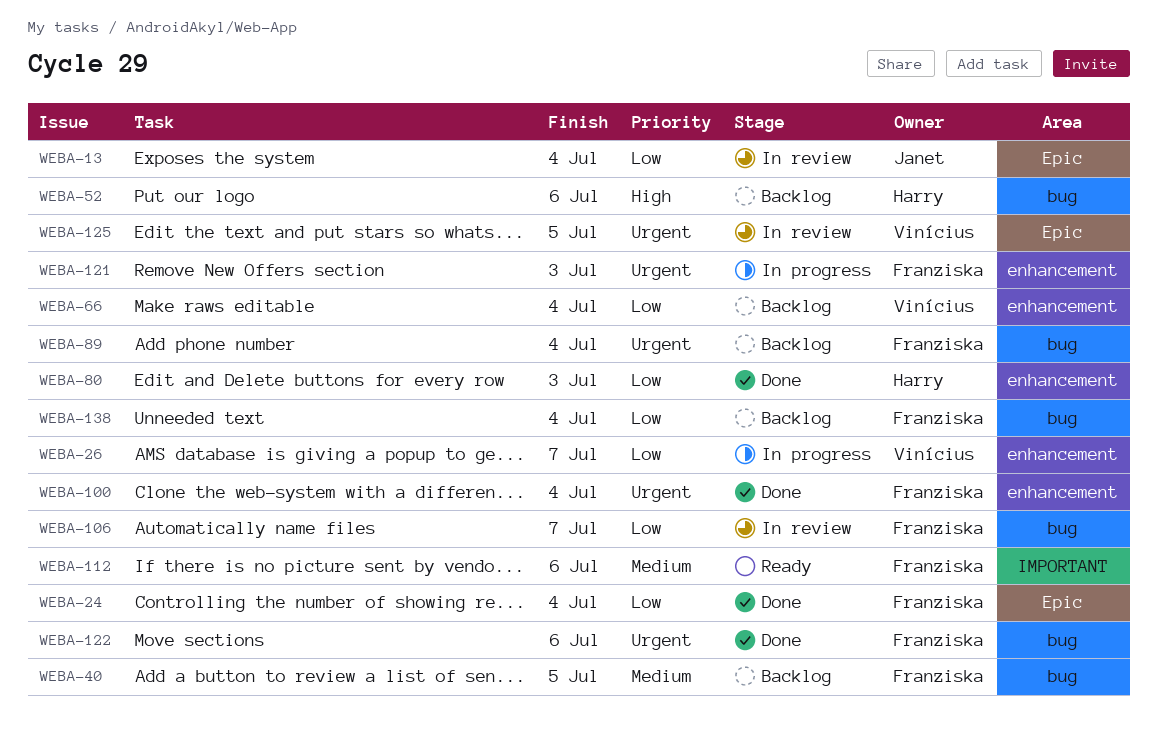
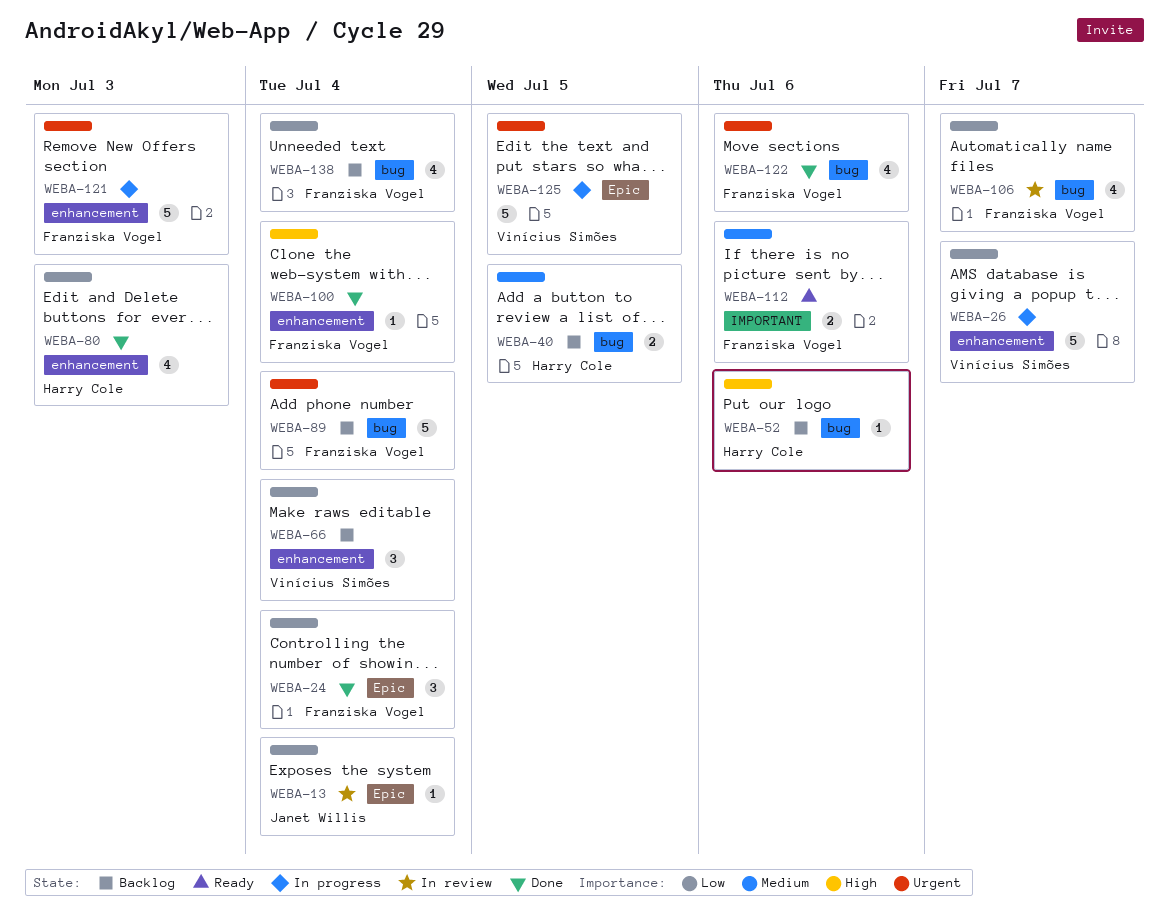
WEBA-40, owner: Franziska Vogel -> Harry Cole
WEBA-100, priority: Urgent -> High
WEBA-125, status: In review -> In progress

